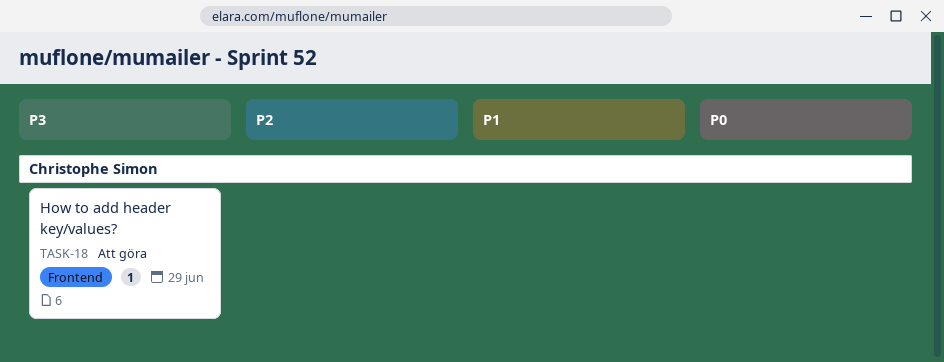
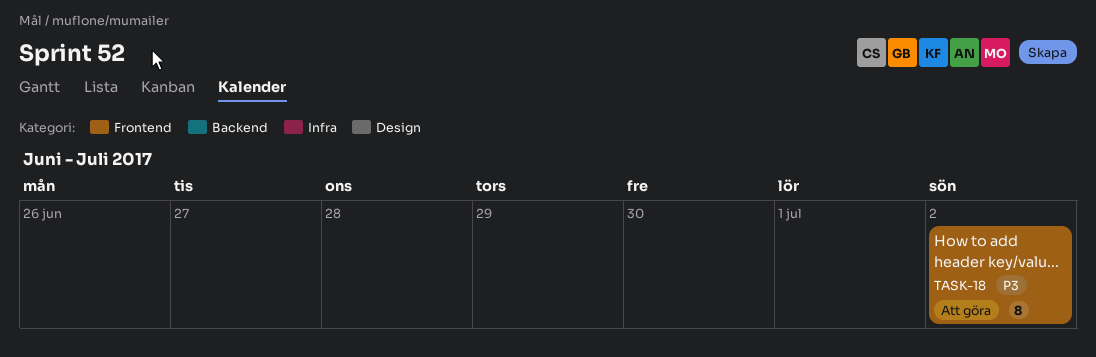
TASK-18, estimate: 1 -> 8
TASK-18, due: Jun 29 -> Jul 2

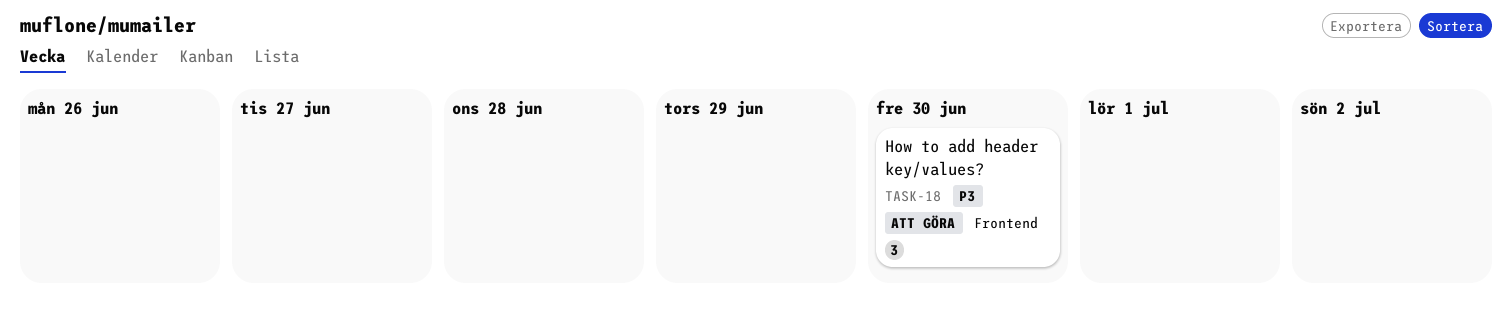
TASK-18, estimate: 8 -> 3
TASK-18, due: Jul 2 -> Jun 30

